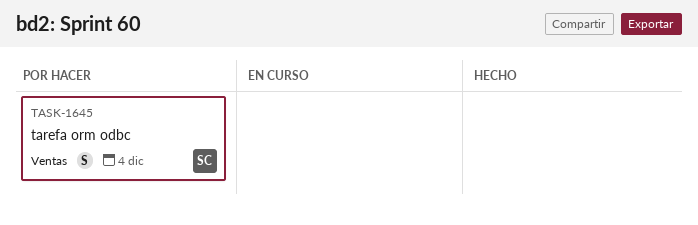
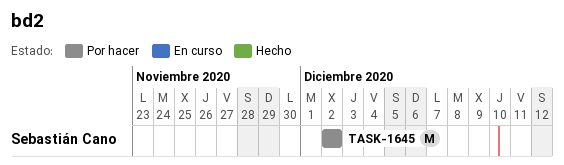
TASK-1645, estimate: S -> M
TASK-1645, due: Dec 4 -> Dec 2

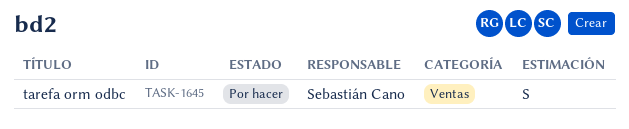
TASK-1645, estimate: M -> S

